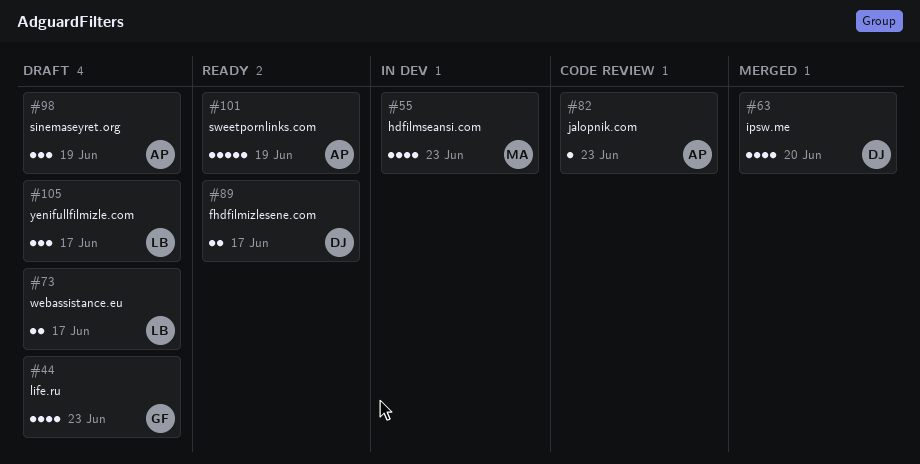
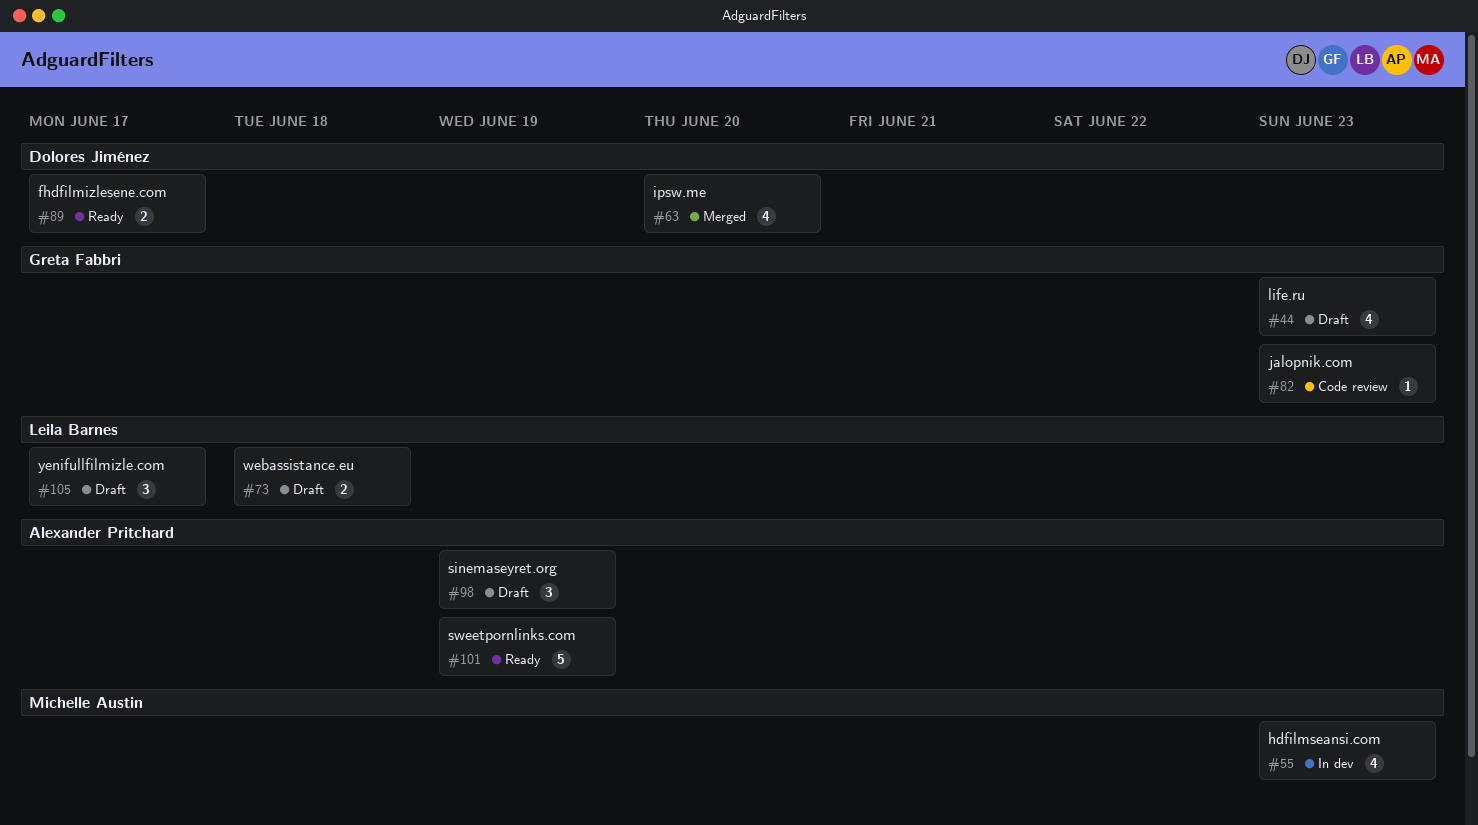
#73, due: Jun 17 -> Jun 18
#82, owner: Alexander Pritchard -> Greta Fabbri

